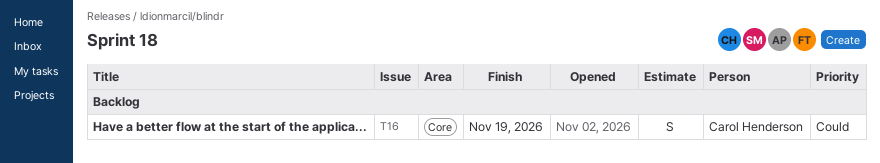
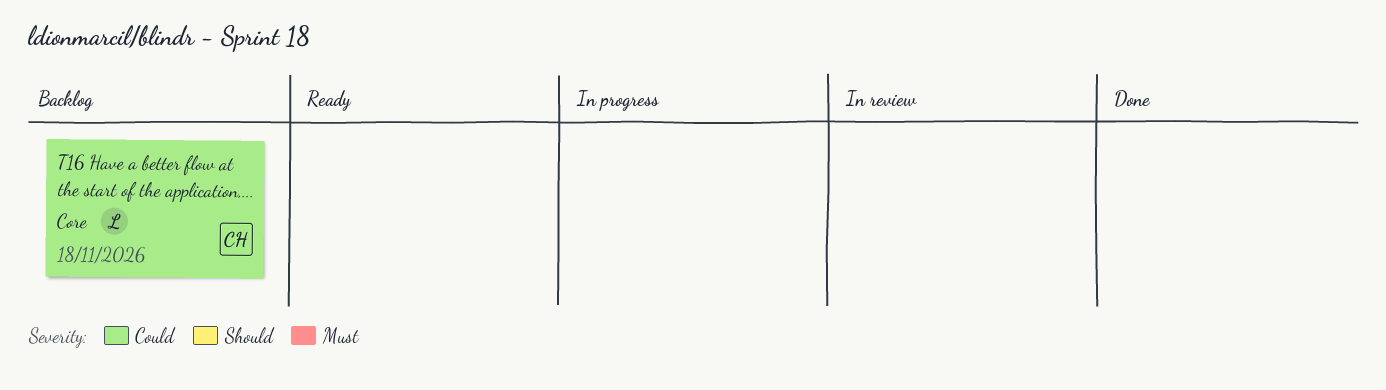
T16, estimate: S -> L
T16, due: Nov 19 -> Nov 18

